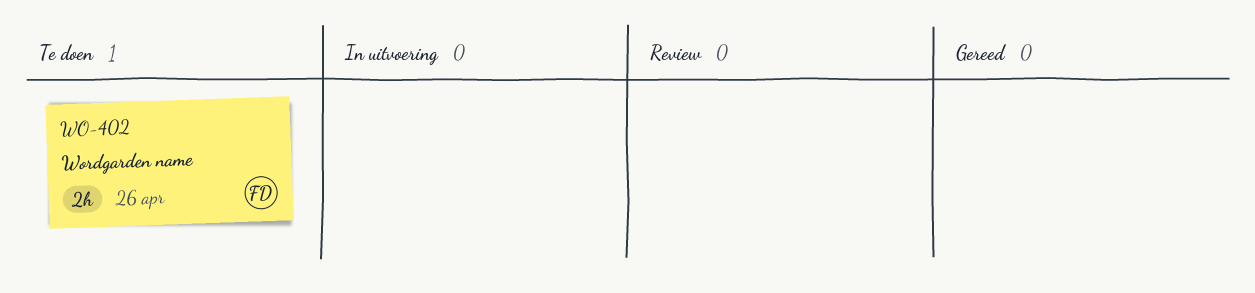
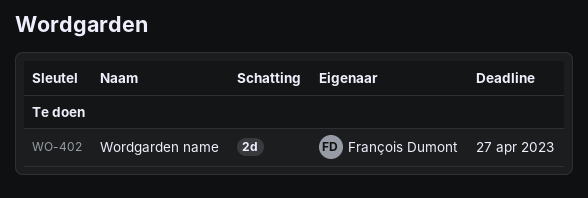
WO-402, estimate: 2h -> 2d
WO-402, due: Apr 26 -> Apr 27

